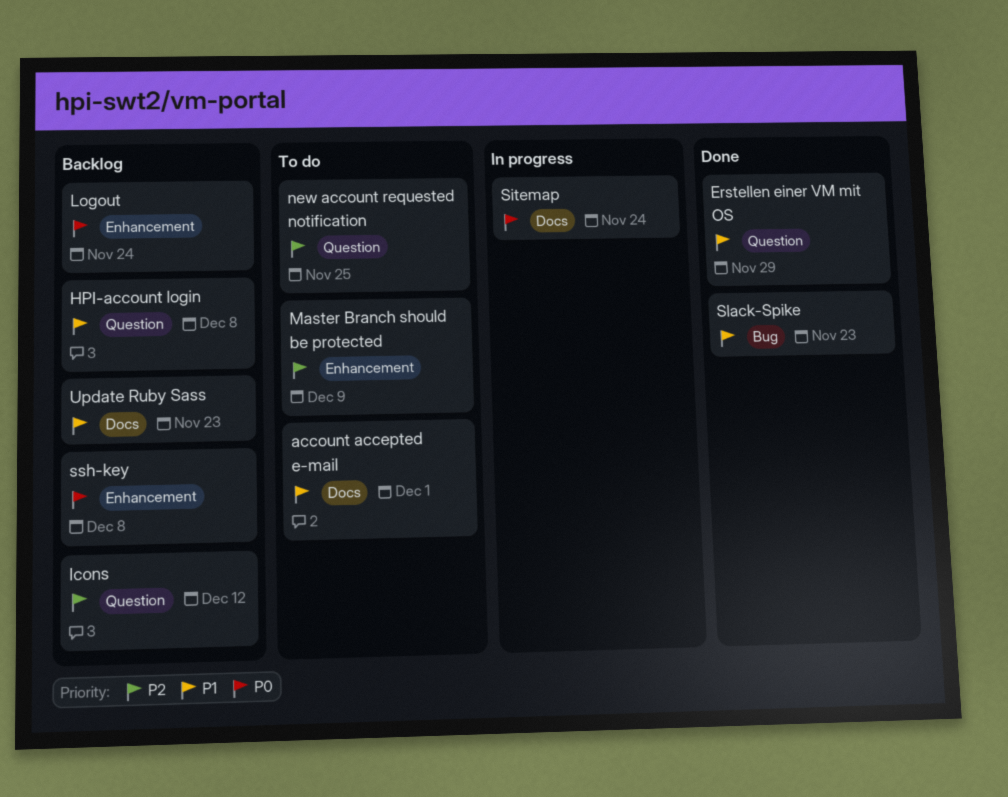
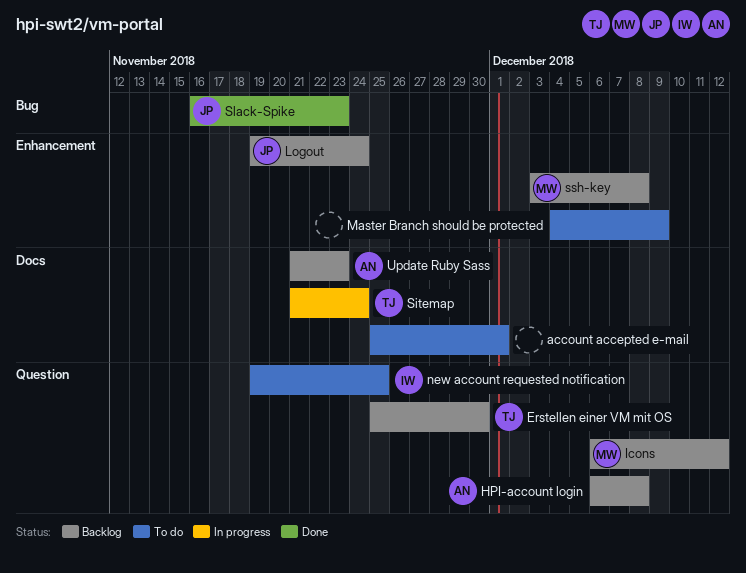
Erstellen einer VM mit OS, status: Done -> Backlog
Erstellen einer VM mit OS, due: Nov 29 -> Nov 30

